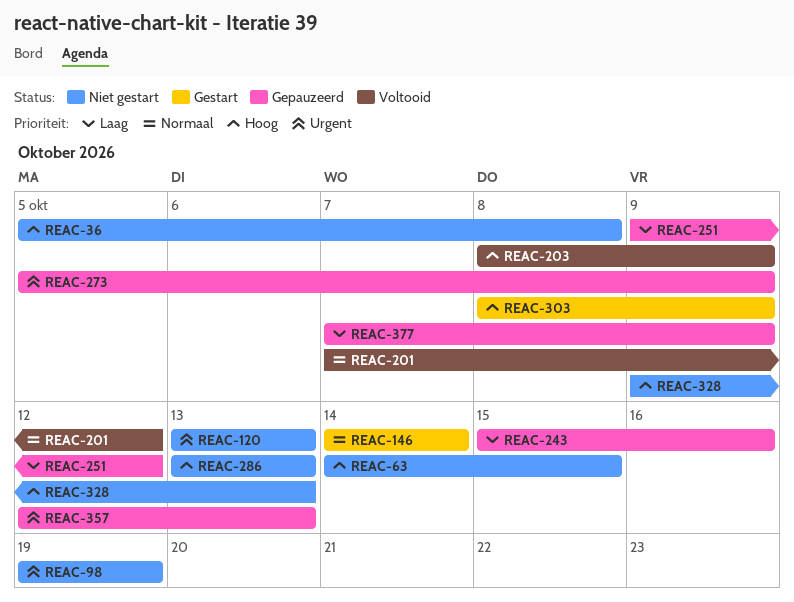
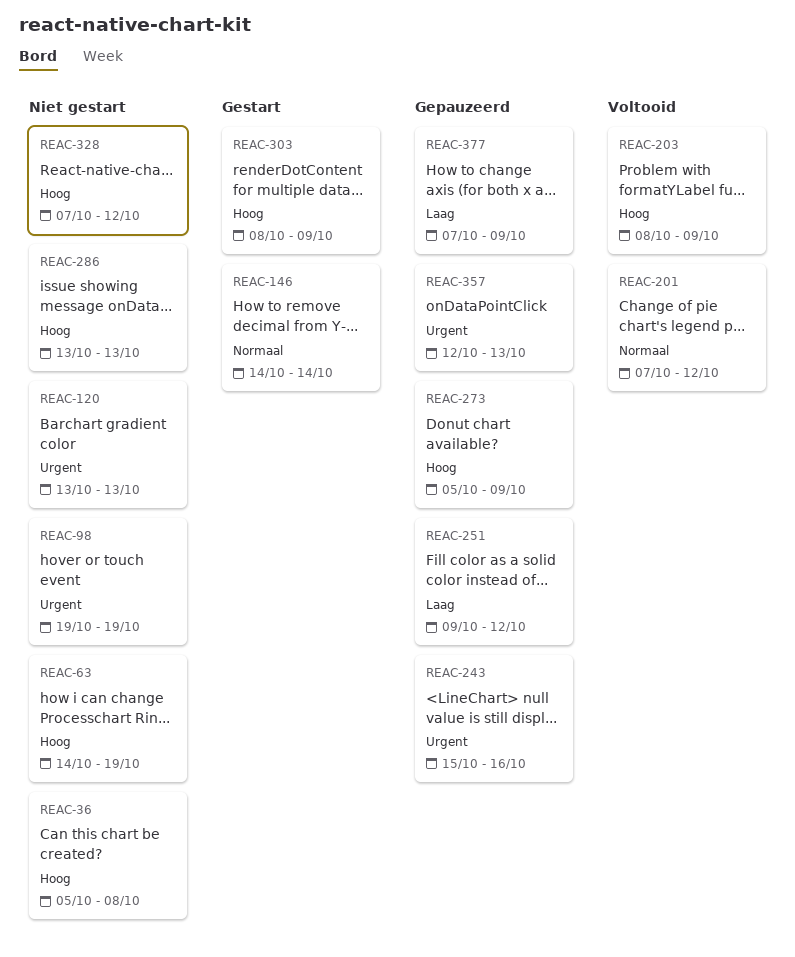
REAC-63, due: Oct 15 -> Oct 19
REAC-243, priority: Laag -> Urgent
REAC-273, priority: Urgent -> Hoog
REAC-328, start: Oct 9 -> Oct 7
REAC-328, due: Oct 13 -> Oct 12

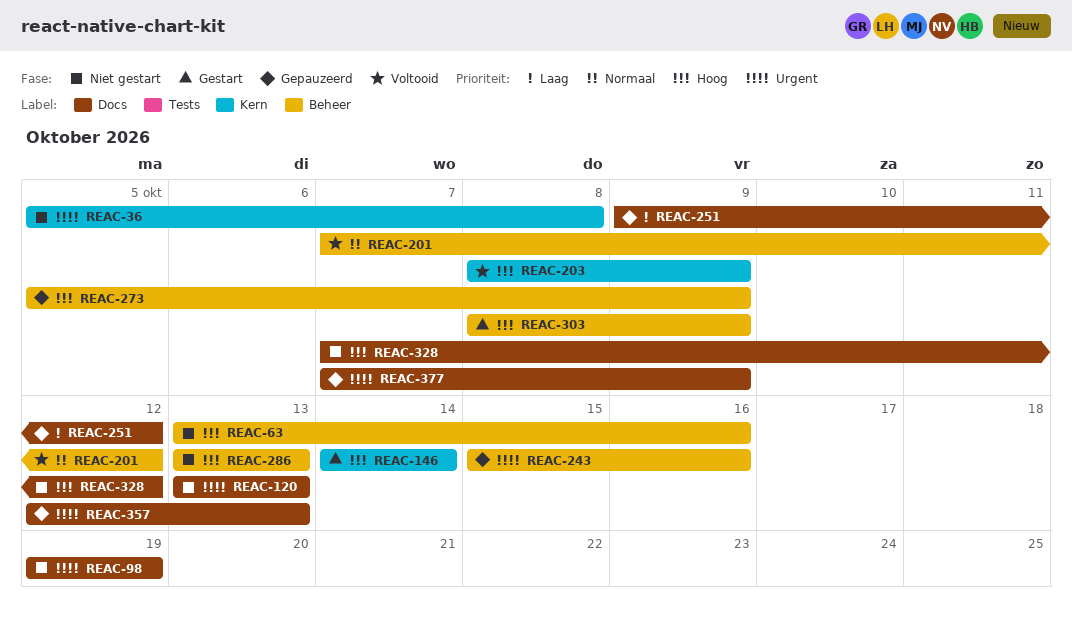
REAC-36, priority: Hoog -> Urgent
REAC-63, start: Oct 14 -> Oct 13
REAC-63, due: Oct 19 -> Oct 16
REAC-146, priority: Normaal -> Hoog
REAC-377, priority: Laag -> Urgent

